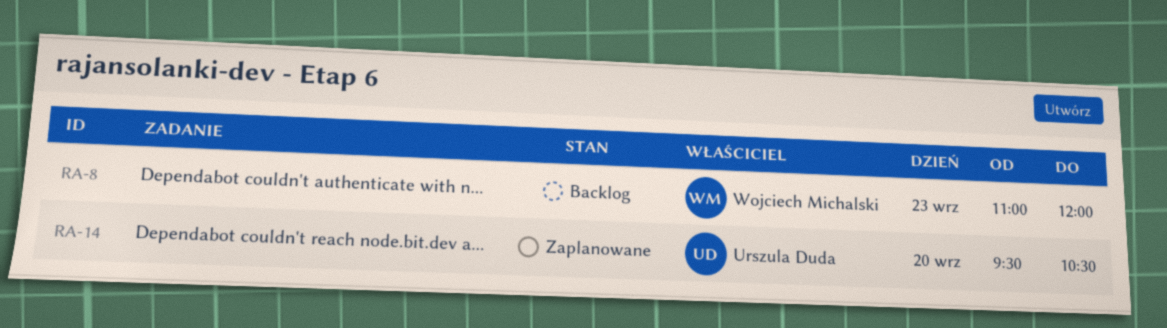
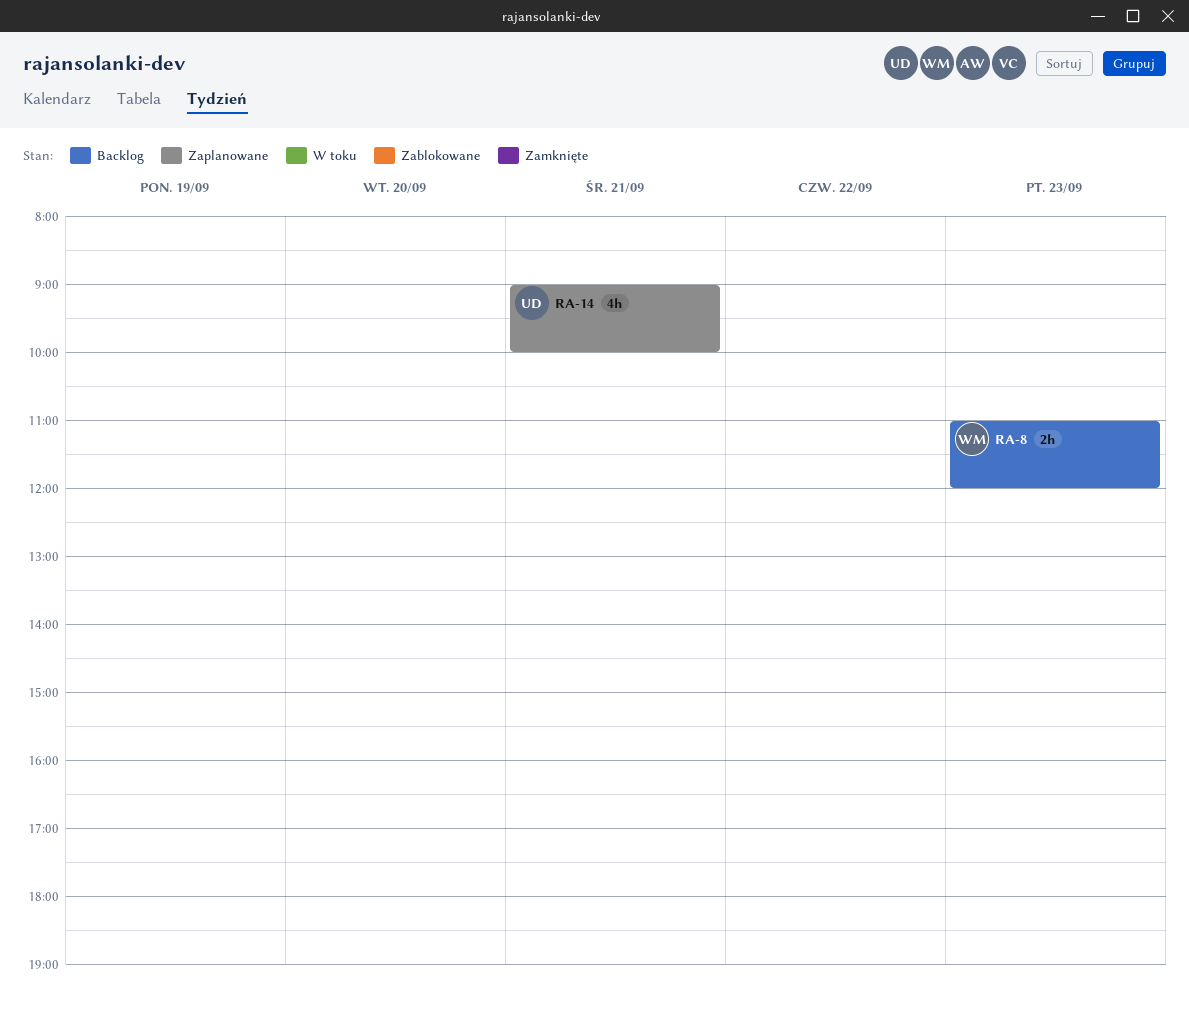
RA-14, day: Sep 20 -> Sep 21
RA-14, begins: 09:30 -> 09:00
RA-14, ends: 10:30 -> 10:00

